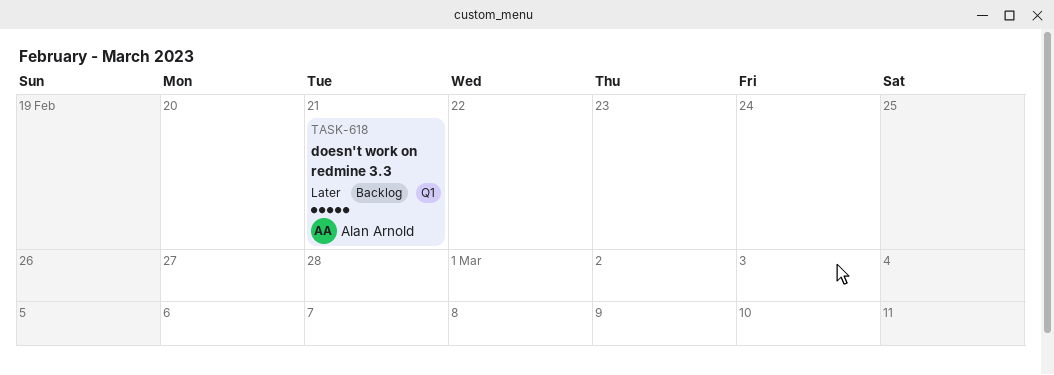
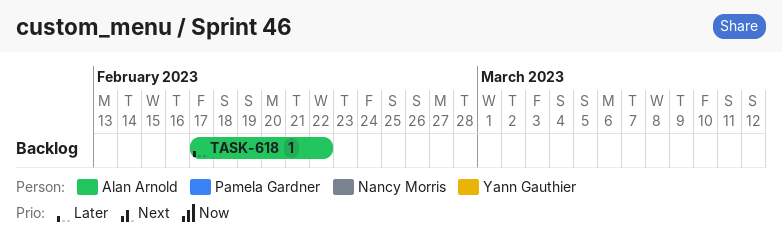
TASK-618, estimate: 5 -> 1
TASK-618, due: Feb 21 -> Feb 22

